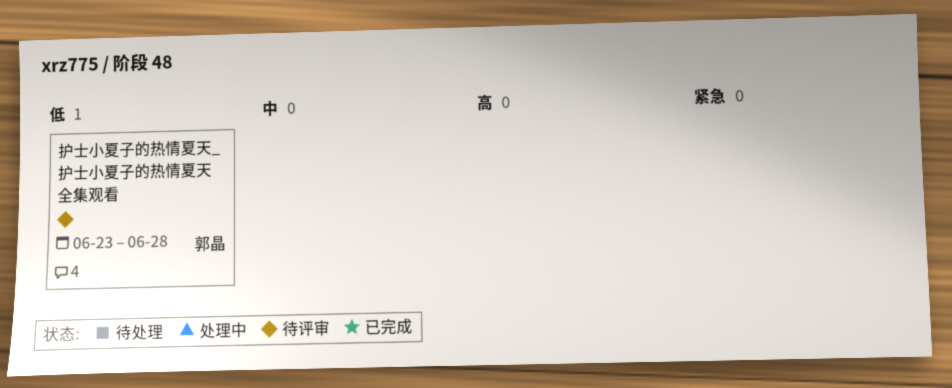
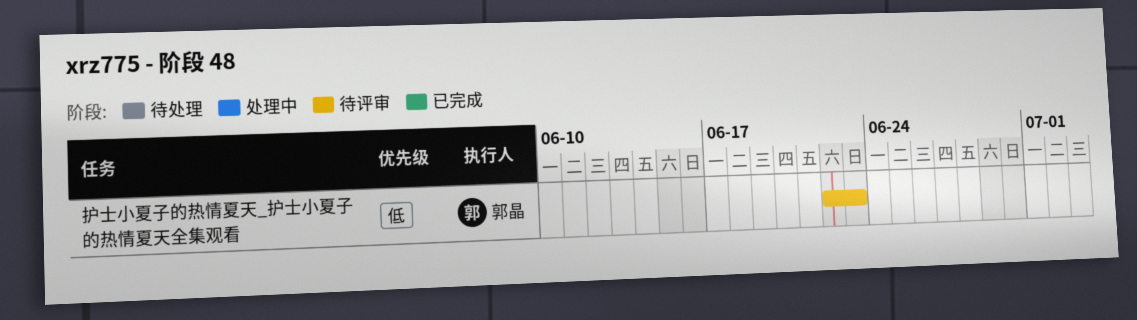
护士小夏子的热情夏天_护士小夏子的热情夏天全集观看, start: Jun 23 -> Jun 22
护士小夏子的热情夏天_护士小夏子的热情夏天全集观看, due: Jun 28 -> Jun 23

